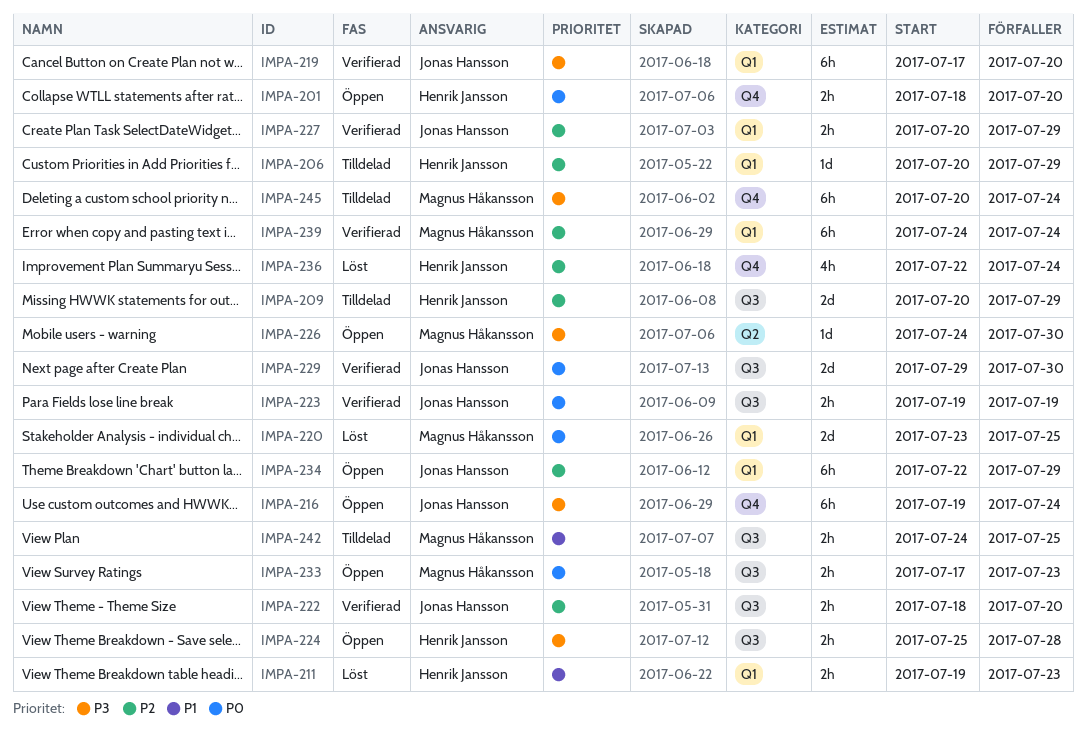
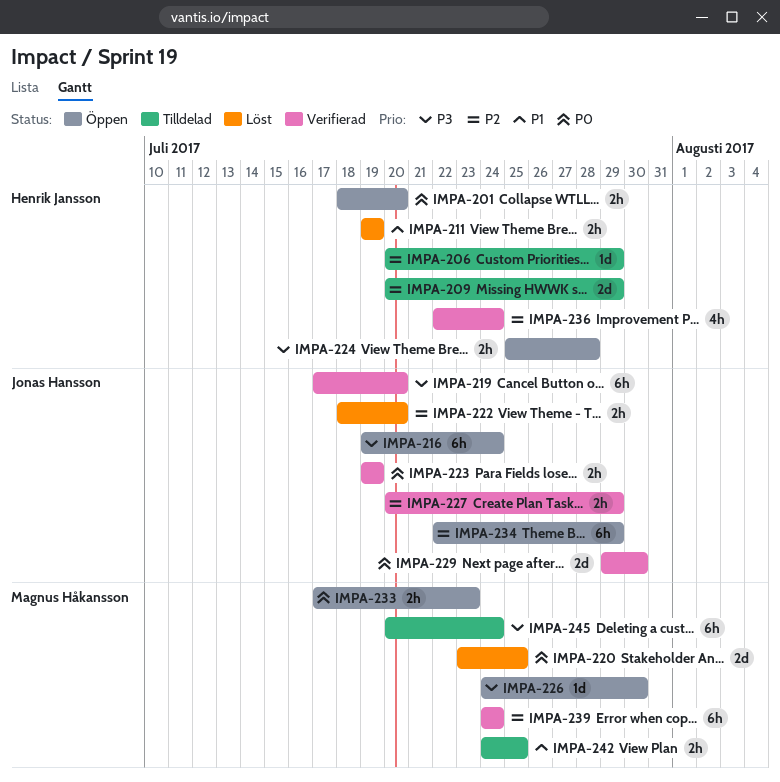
IMPA-211, due: Jul 23 -> Jul 19
IMPA-222, status: Verifierad -> Löst
IMPA-236, status: Löst -> Verifierad

